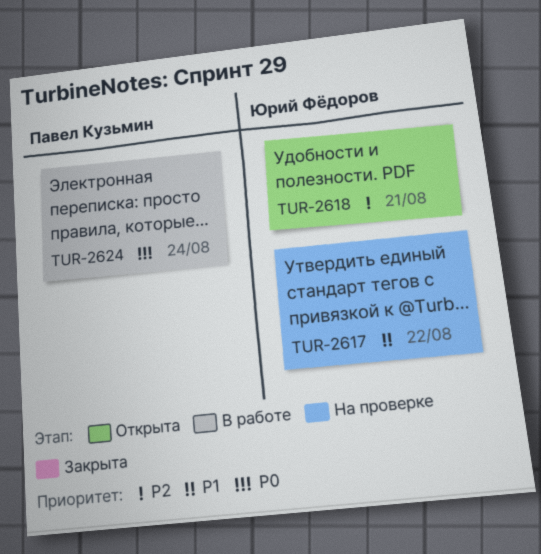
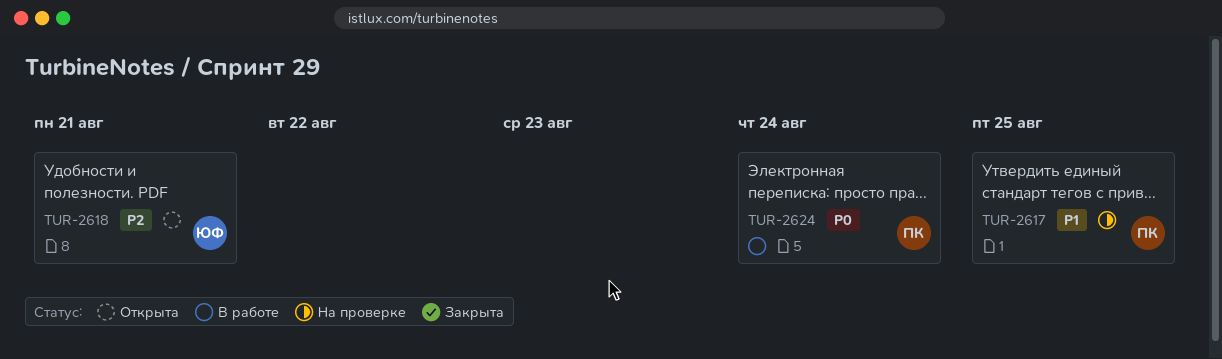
TUR-2617, owner: Юрий Фёдоров -> Павел Кузьмин
TUR-2617, due: Aug 22 -> Aug 25

